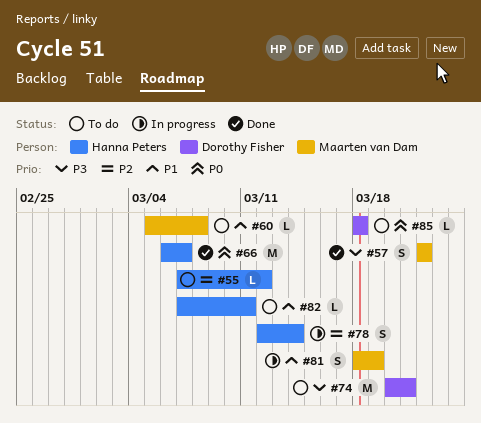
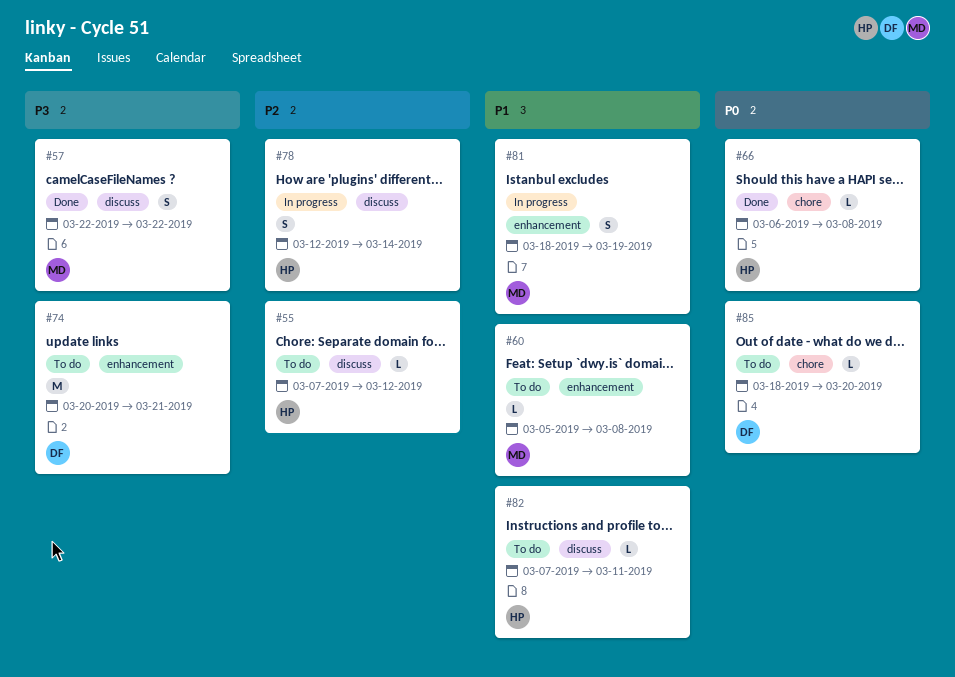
#66, estimate: M -> L
#66, due: Mar 7 -> Mar 8
#85, due: Mar 18 -> Mar 20

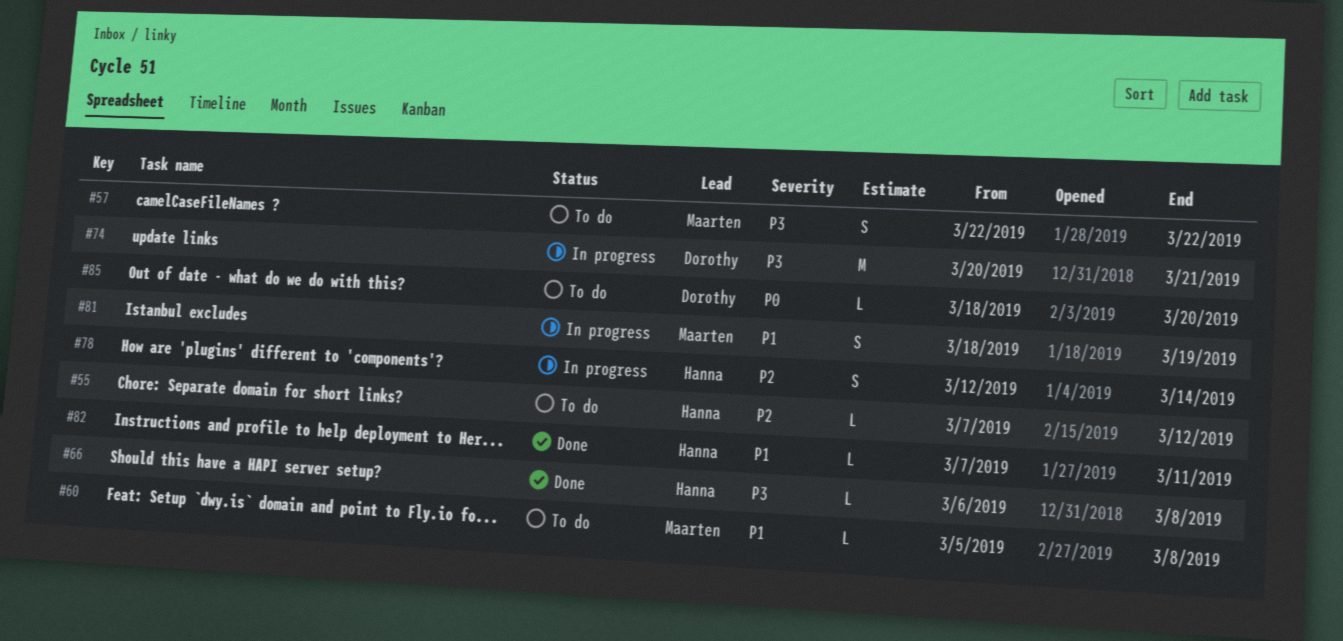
#57, status: Done -> To do
#66, priority: P0 -> P3
#74, status: To do -> In progress
#82, status: To do -> Done

